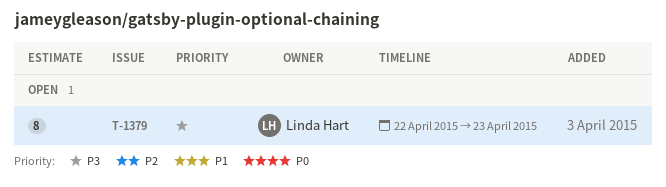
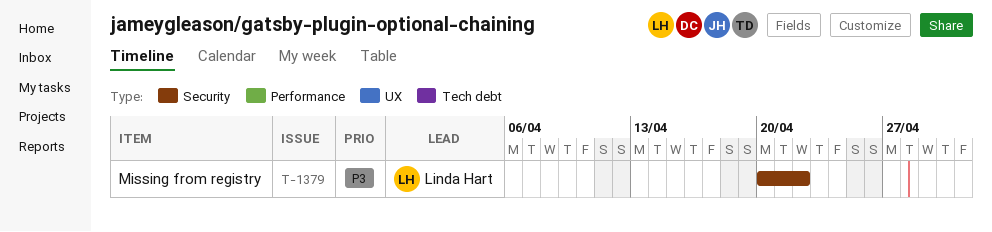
T-1379, start: Apr 22 -> Apr 20
T-1379, due: Apr 23 -> Apr 22

